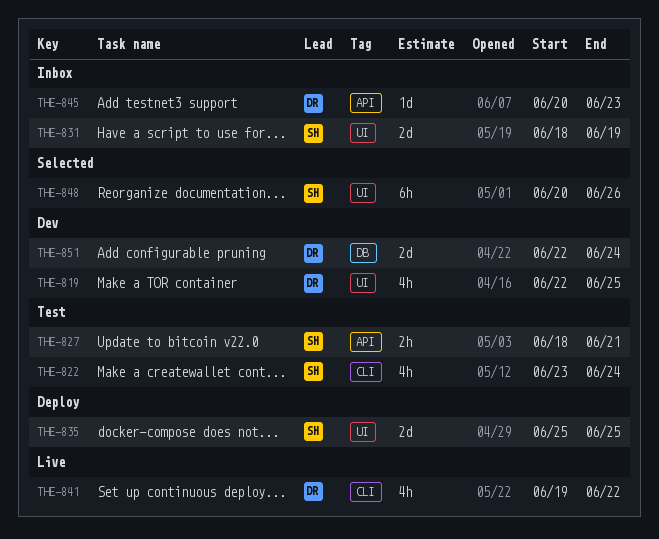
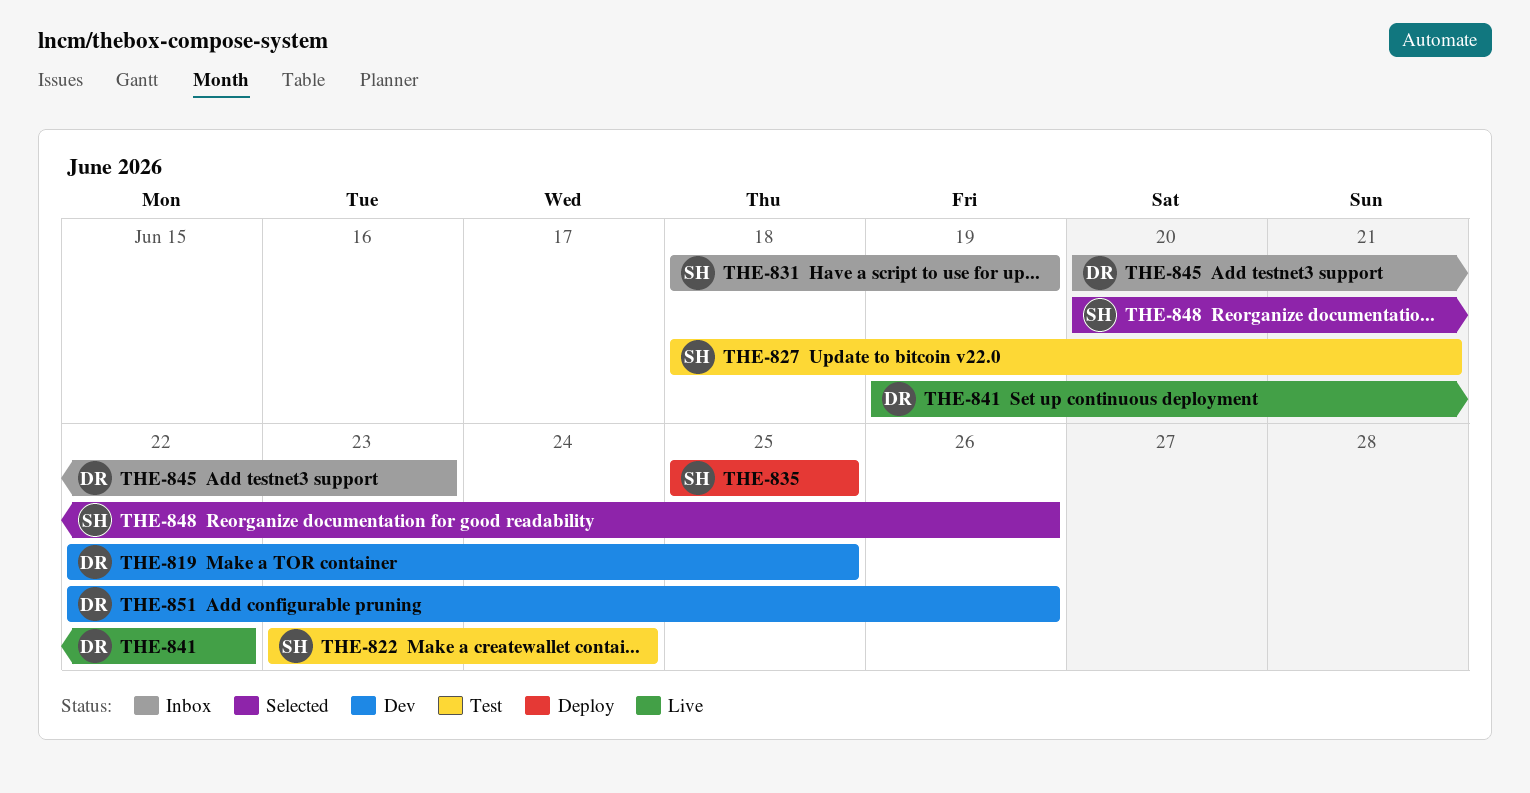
THE-851, due: Jun 24 -> Jun 26

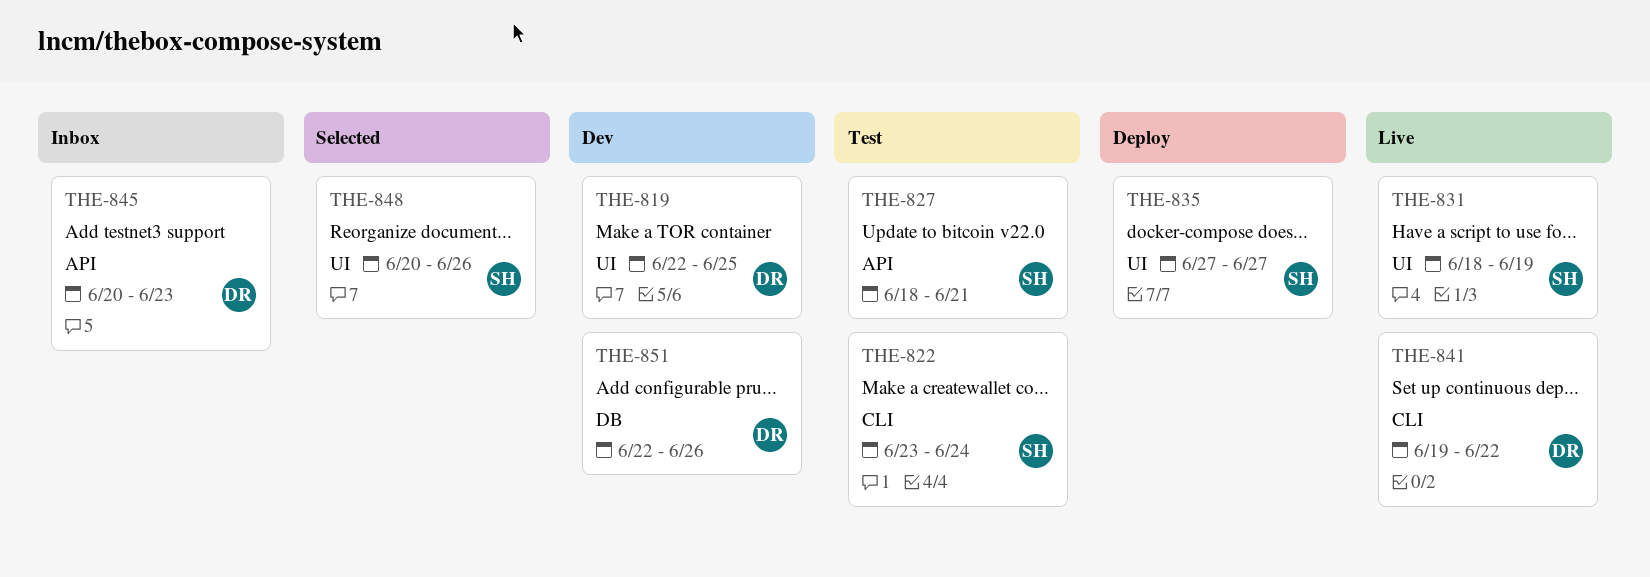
THE-831, status: Inbox -> Live
THE-835, start: Jun 25 -> Jun 27
THE-835, due: Jun 25 -> Jun 27

